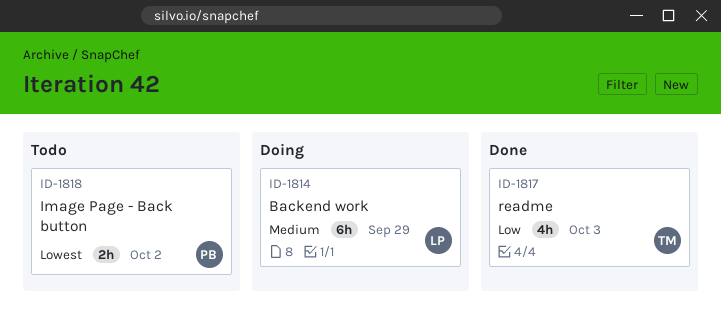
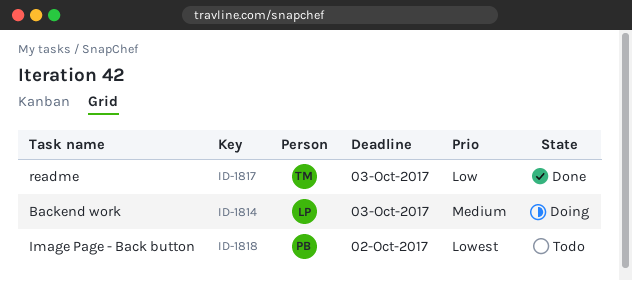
ID-1814, due: Sep 29 -> Oct 3

